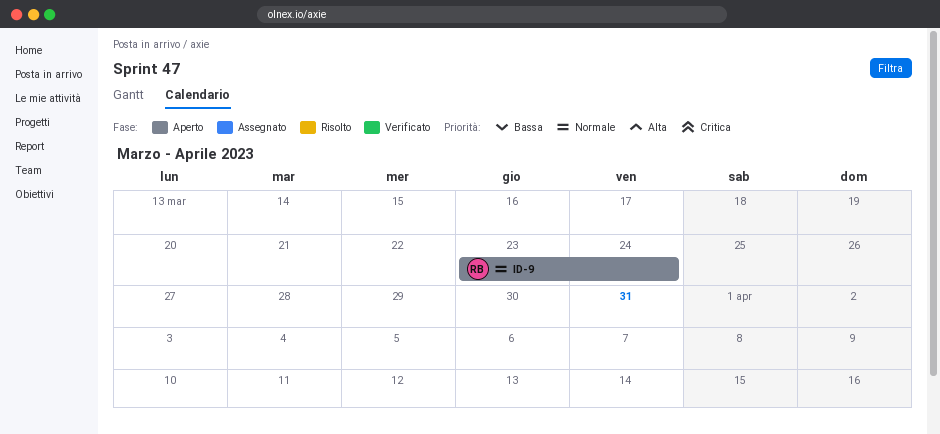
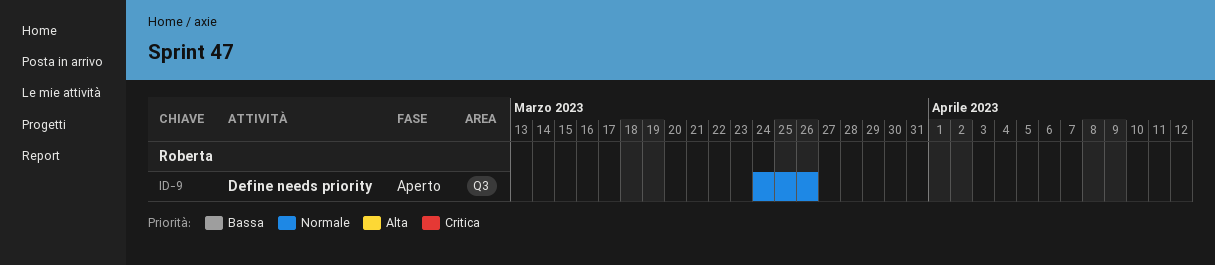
ID-9, start: Mar 23 -> Mar 24
ID-9, due: Mar 24 -> Mar 26

